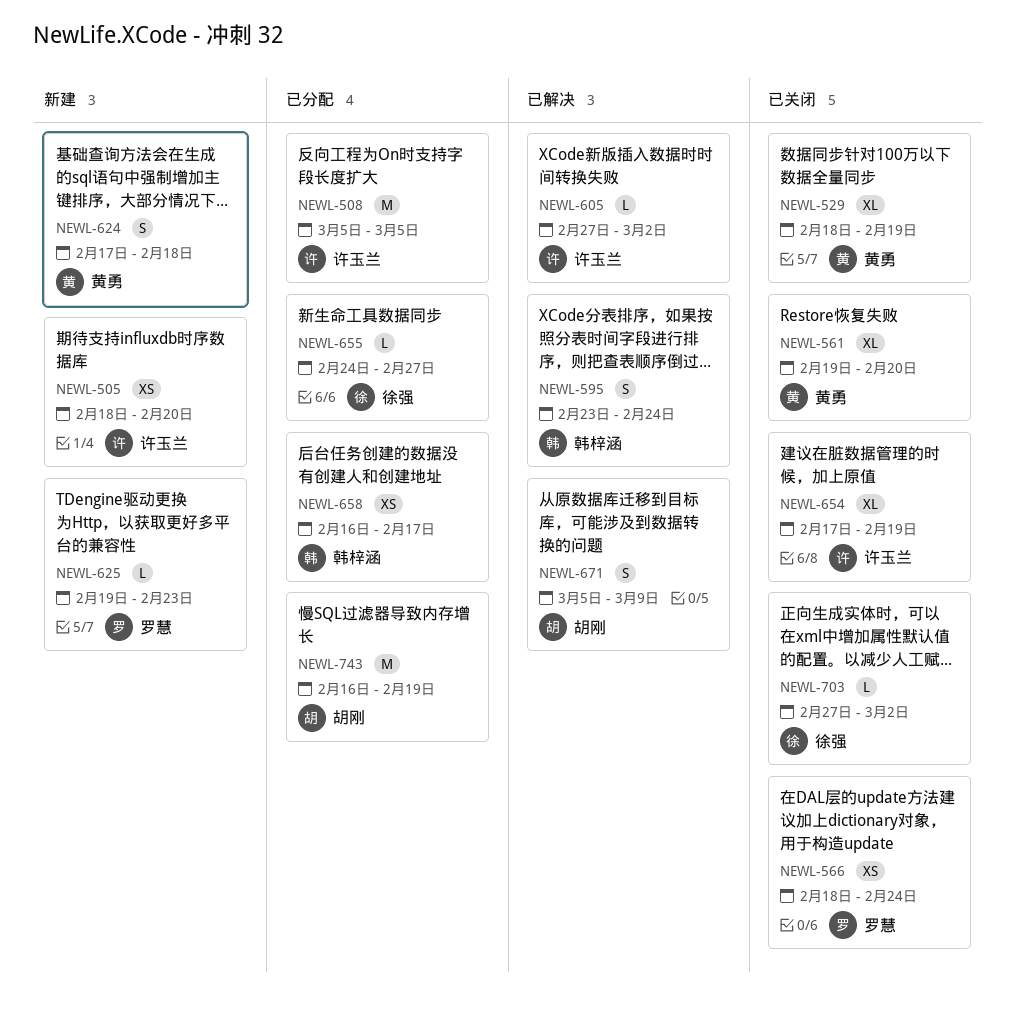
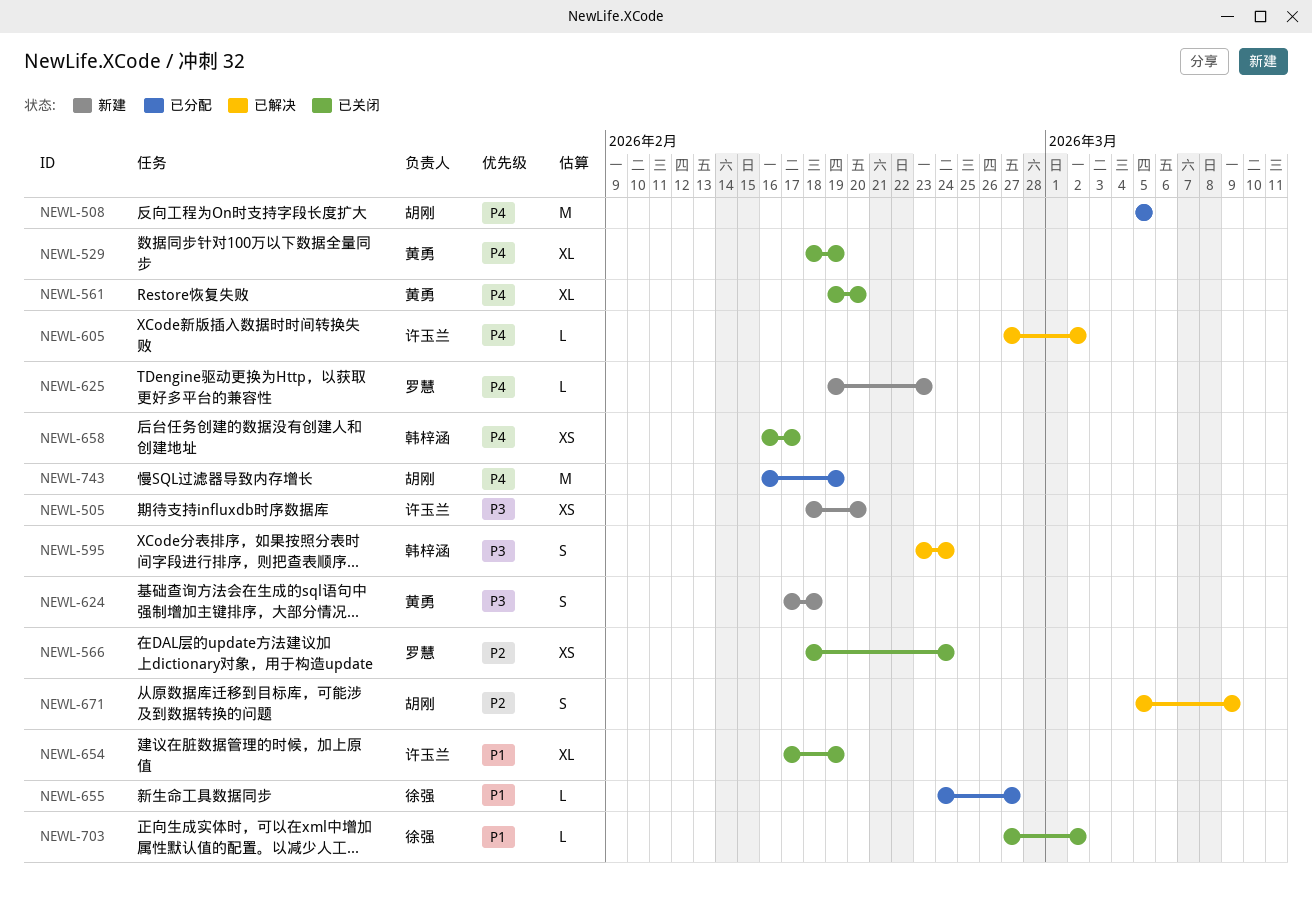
NEWL-508, owner: 许玉兰 -> 胡刚
NEWL-658, status: 已分配 -> 已关闭

